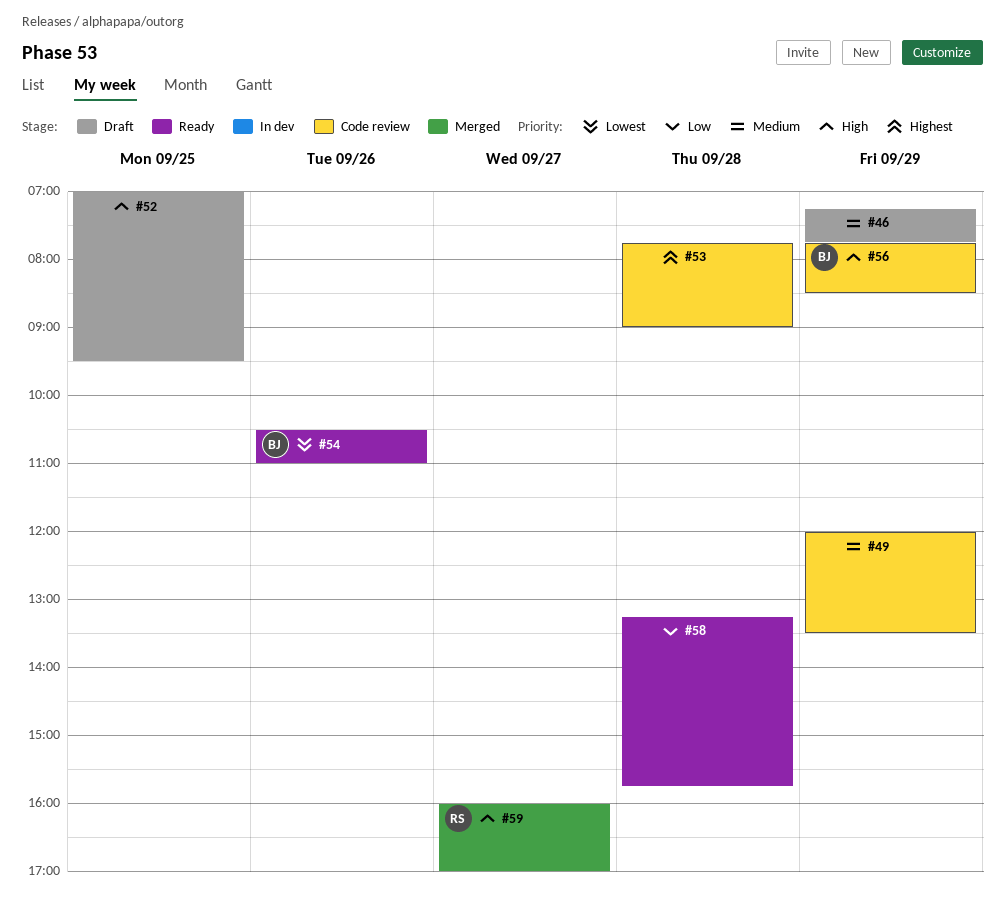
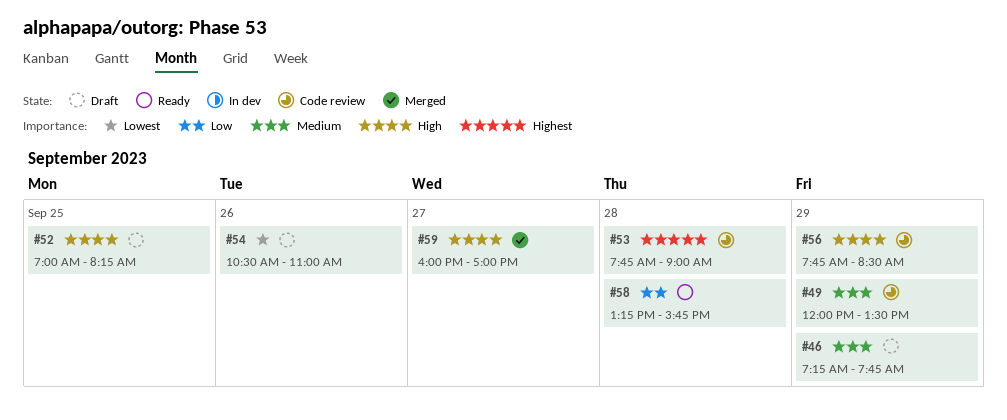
#52, ends: 09:30 -> 08:15
#54, status: Ready -> Draft

